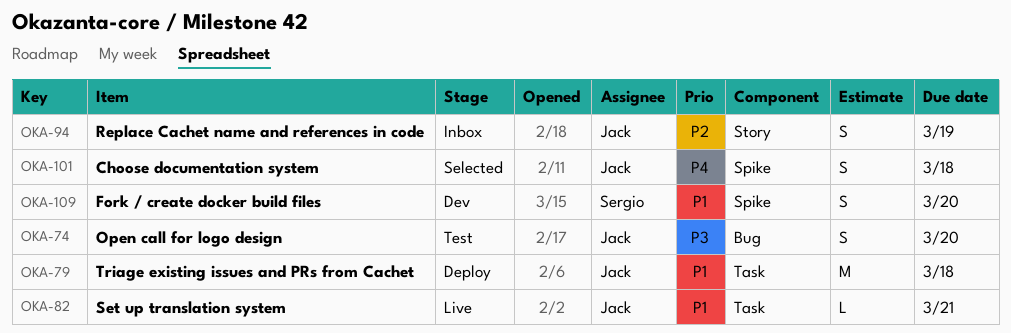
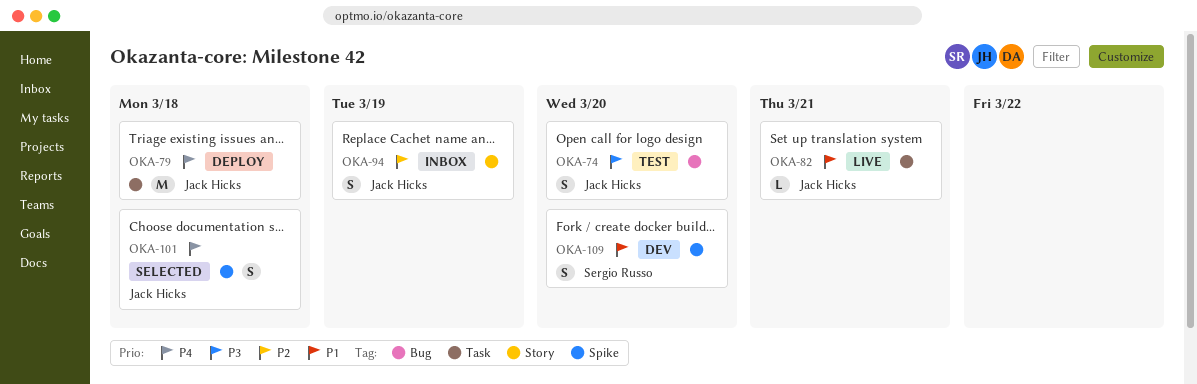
OKA-79, priority: P1 -> P4

